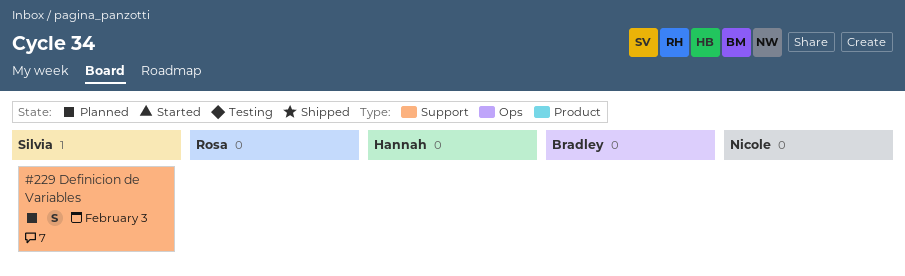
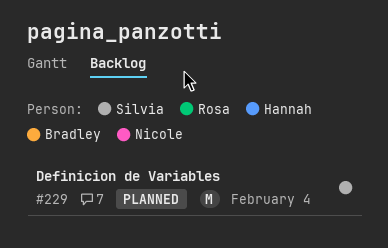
#229, estimate: S -> M
#229, due: Feb 3 -> Feb 4

